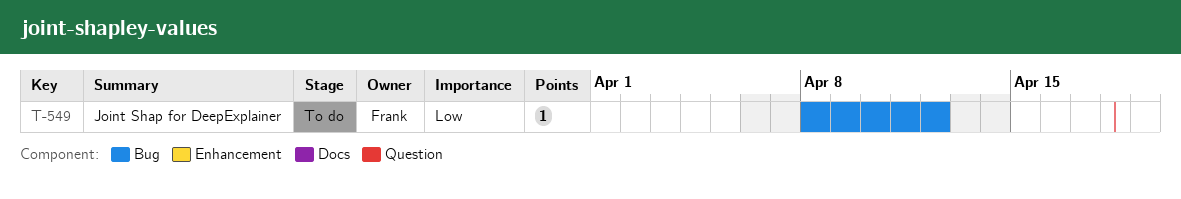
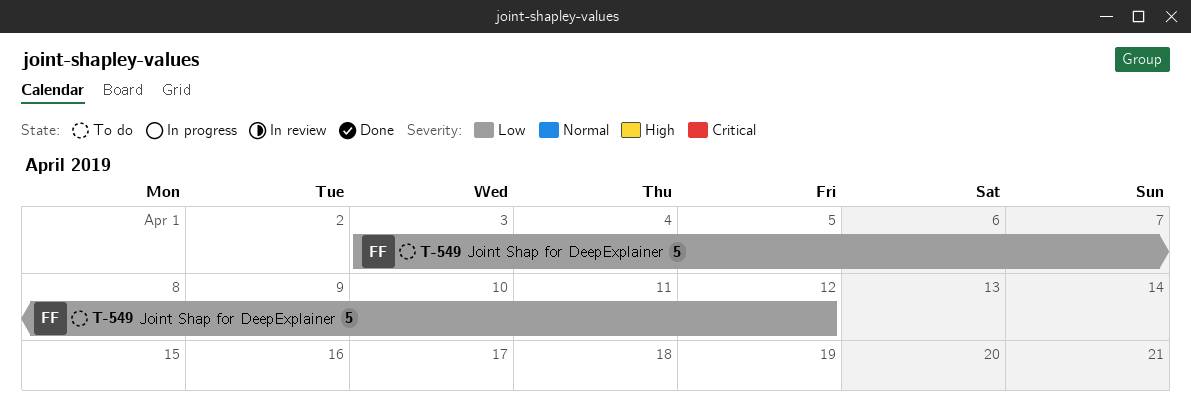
T-549, estimate: 1 -> 5
T-549, start: Apr 8 -> Apr 3

